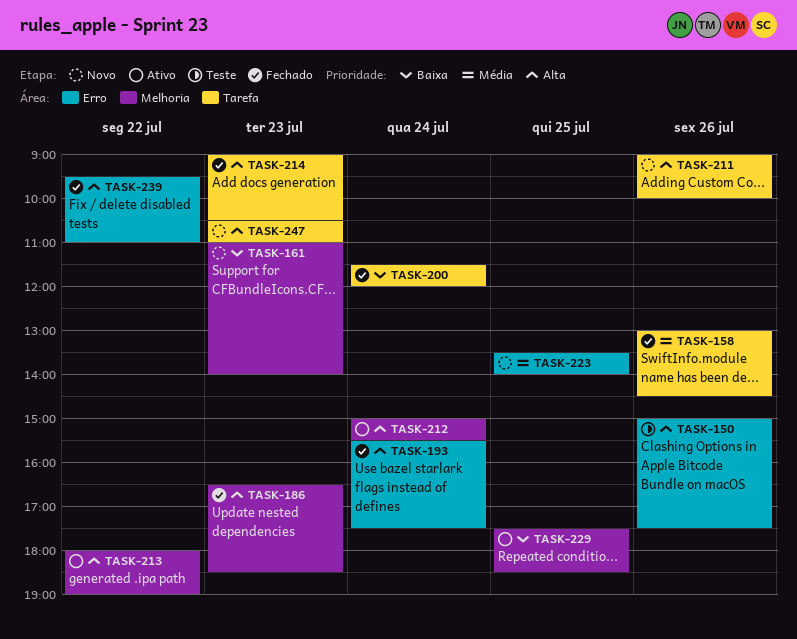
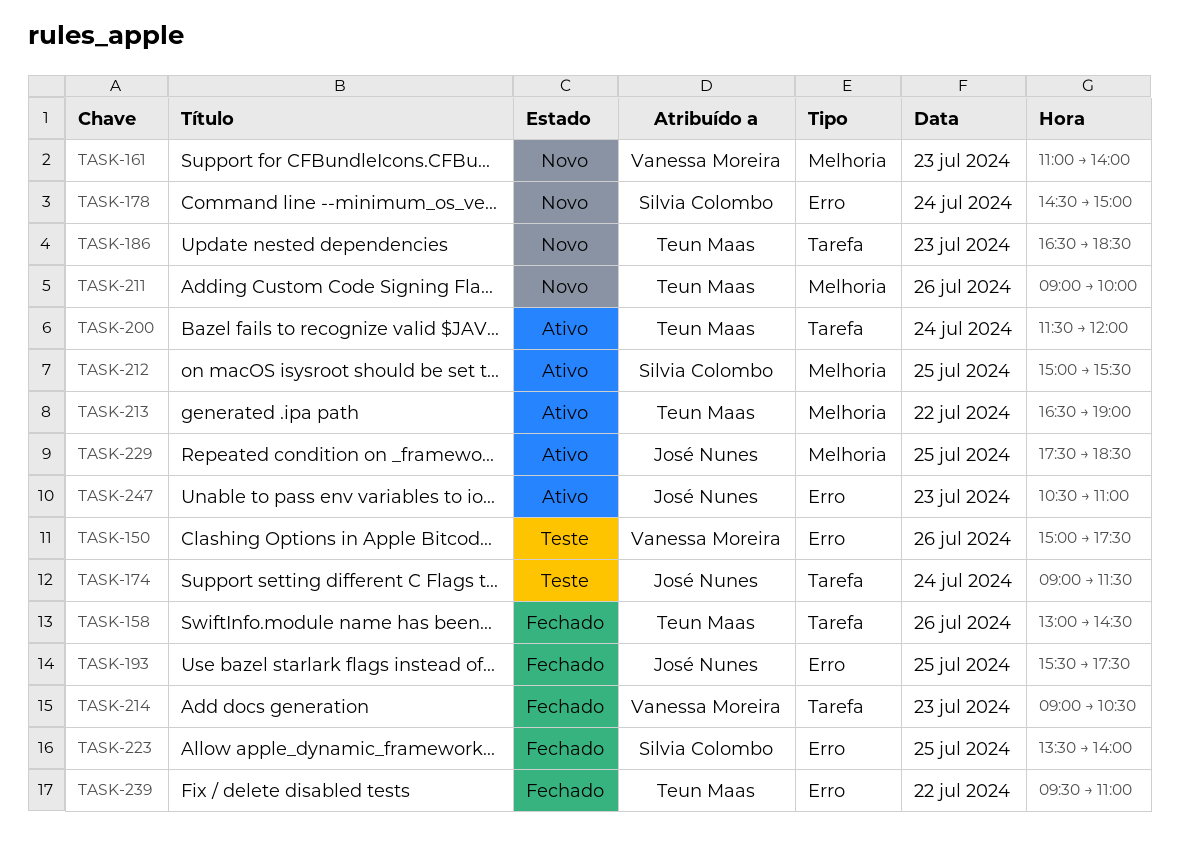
TASK-174: none -> present
TASK-178: none -> present
TASK-186, status: Fechado -> Novo
TASK-186, label: Melhoria -> Tarefa
TASK-193, day: Jul 24 -> Jul 25
TASK-200, status: Fechado -> Ativo
TASK-211, label: Tarefa -> Melhoria
TASK-212, day: Jul 24 -> Jul 25
TASK-213, begins: 18:00 -> 16:30
TASK-223, status: Novo -> Fechado
TASK-247, status: Novo -> Ativo
TASK-247, label: Tarefa -> Erro

